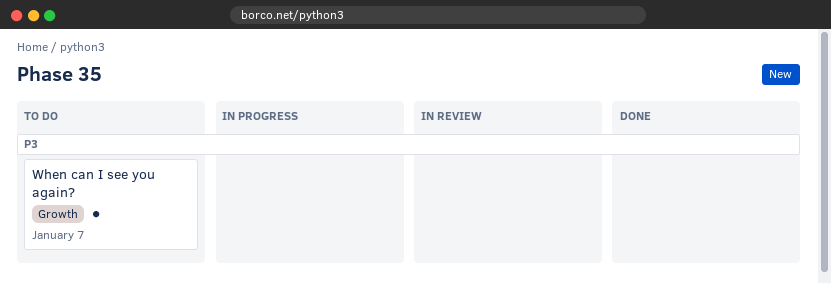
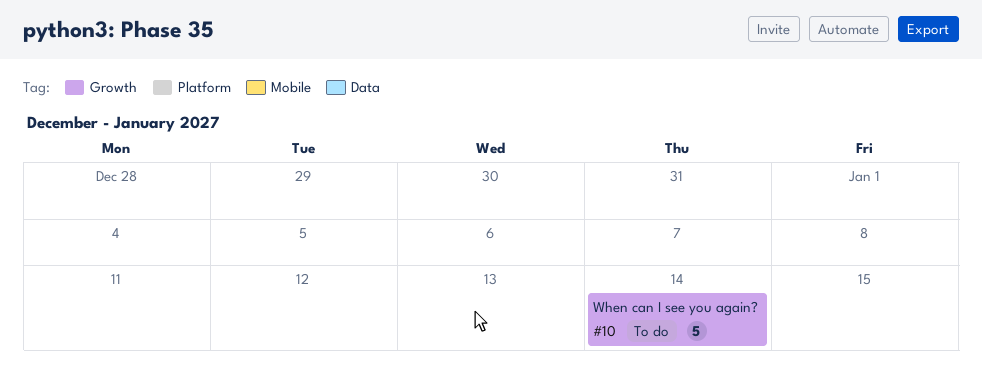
When can I see you again?, estimate: 1 -> 5
When can I see you again?, due: Jan 7 -> Jan 14

